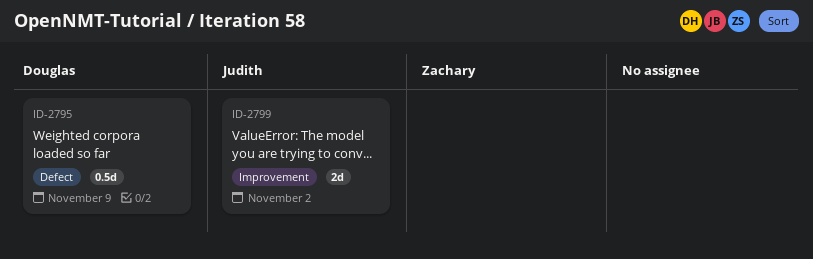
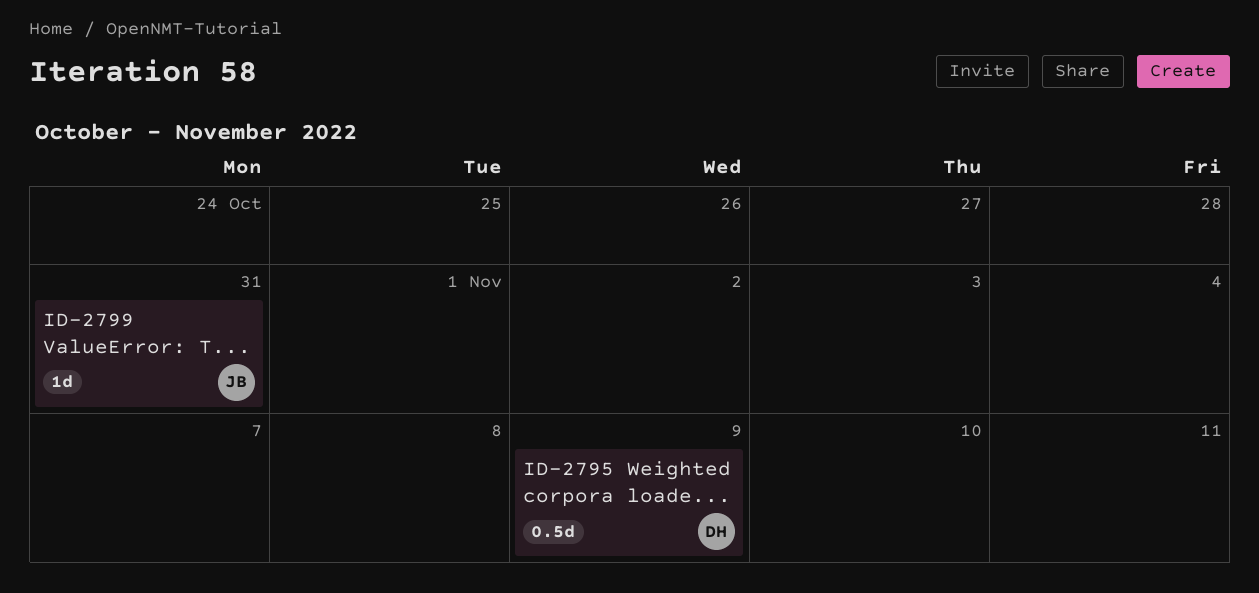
ID-2799, estimate: 2d -> 1d
ID-2799, due: Nov 2 -> Oct 31

